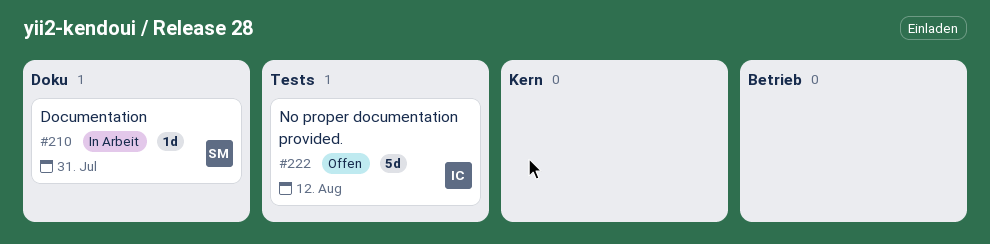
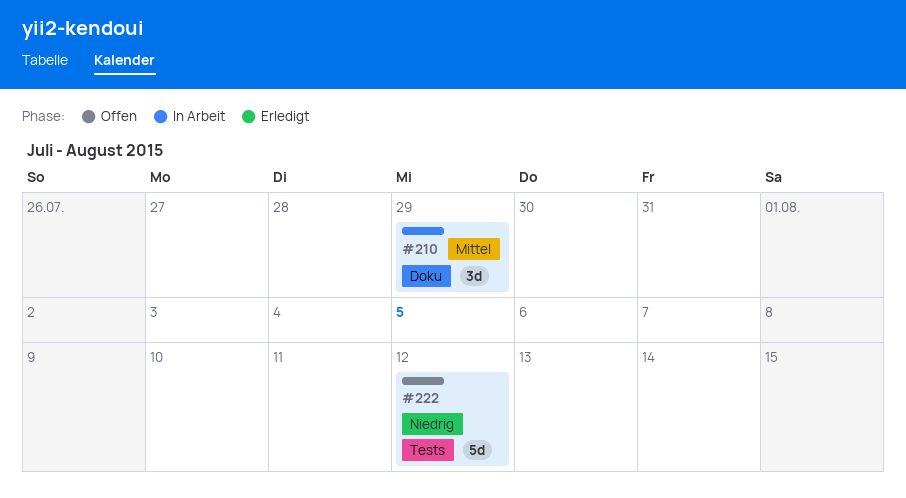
#210, estimate: 1d -> 3d
#210, due: Jul 31 -> Jul 29

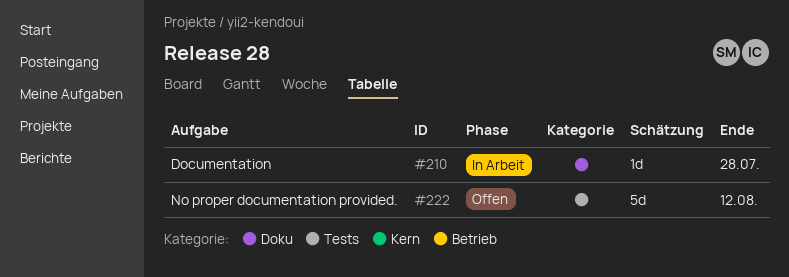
#210, estimate: 3d -> 1d
#210, due: Jul 29 -> Jul 28

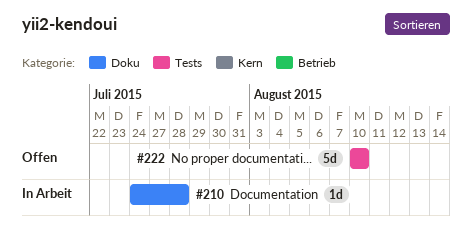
#222, due: Aug 12 -> Aug 10

